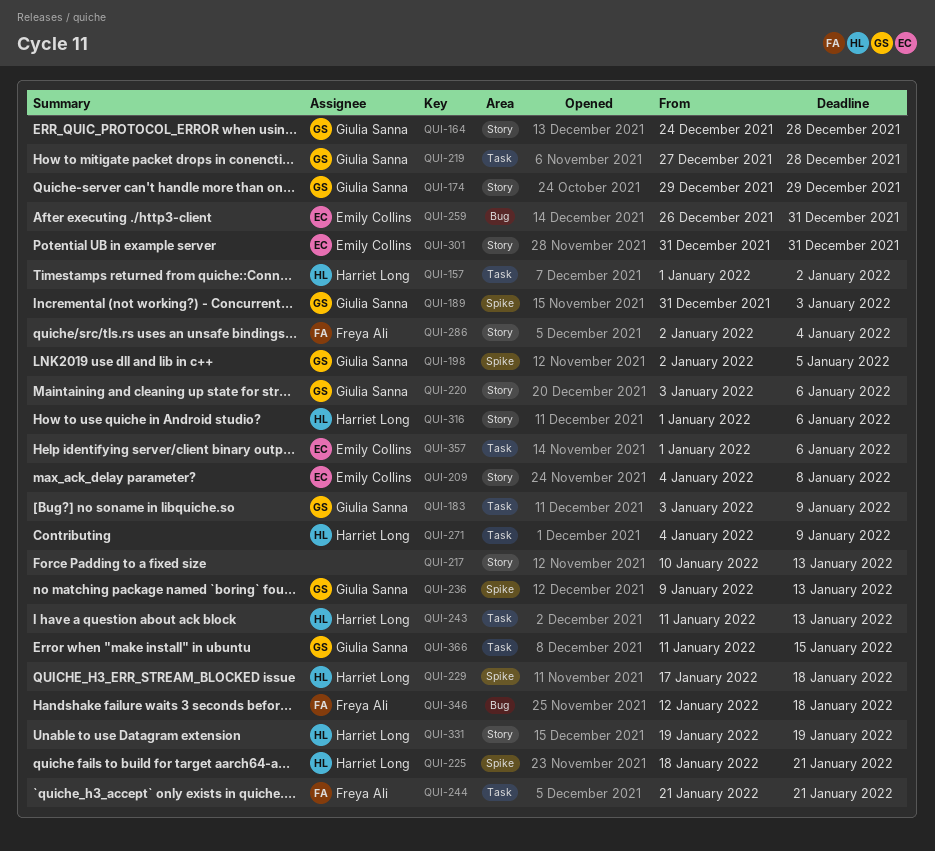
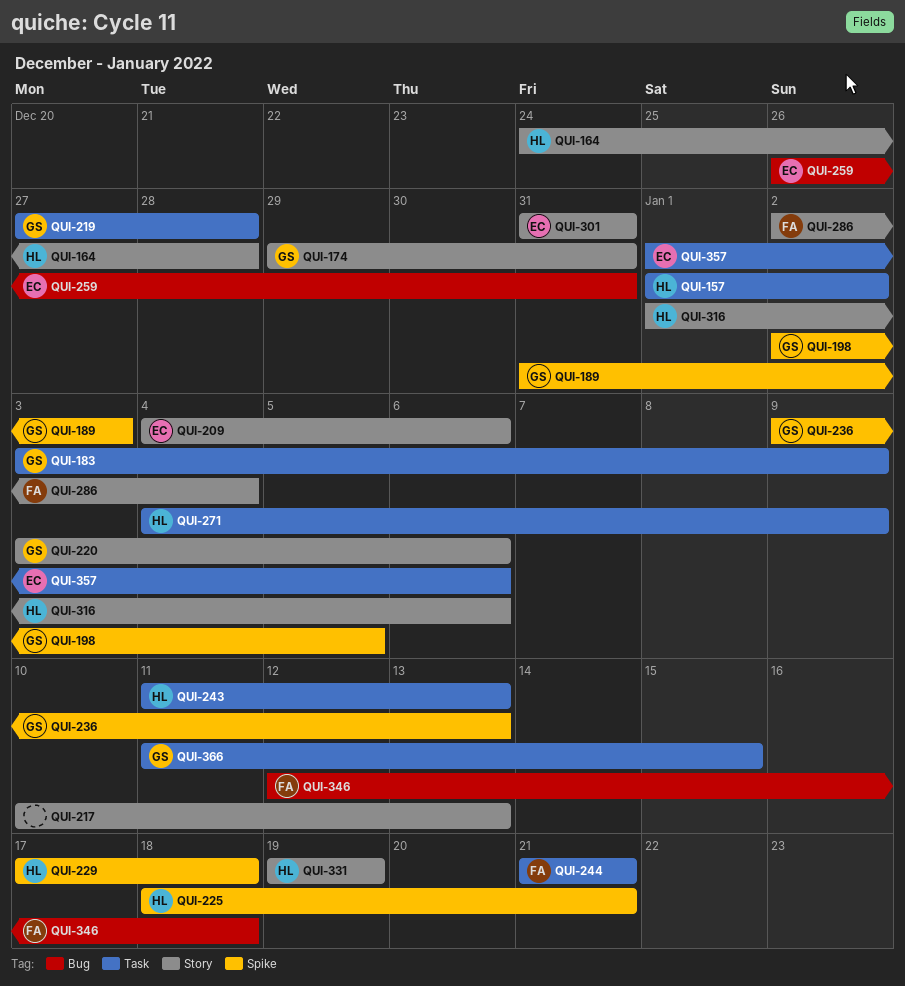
QUI-164, owner: Giulia Sanna -> Harriet Long
QUI-174, due: Dec 29 -> Dec 31
QUI-209, due: Jan 8 -> Jan 6

